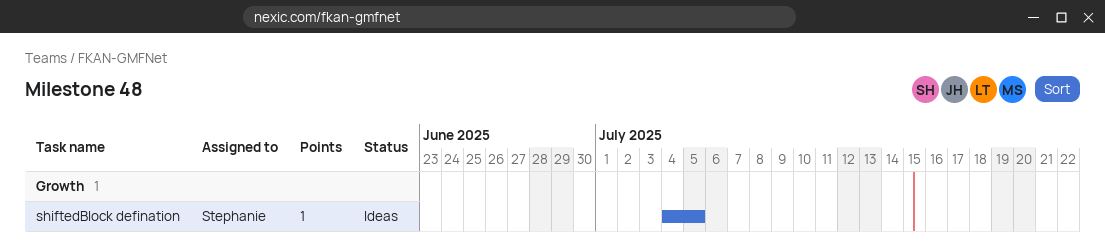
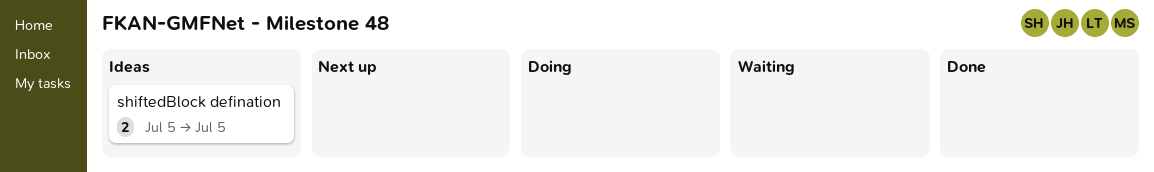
shiftedBlock defination, estimate: 1 -> 2
shiftedBlock defination, start: Jul 4 -> Jul 5

